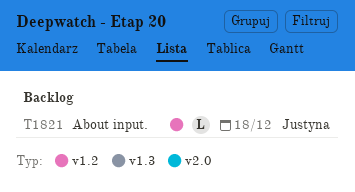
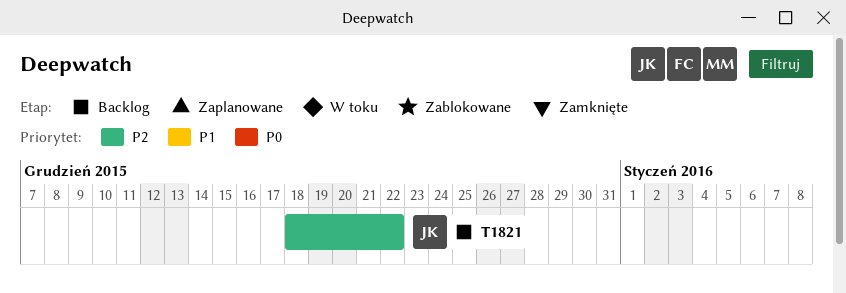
T1821, due: Dec 18 -> Dec 22

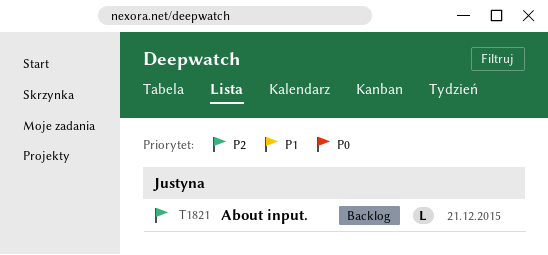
T1821, due: Dec 22 -> Dec 21

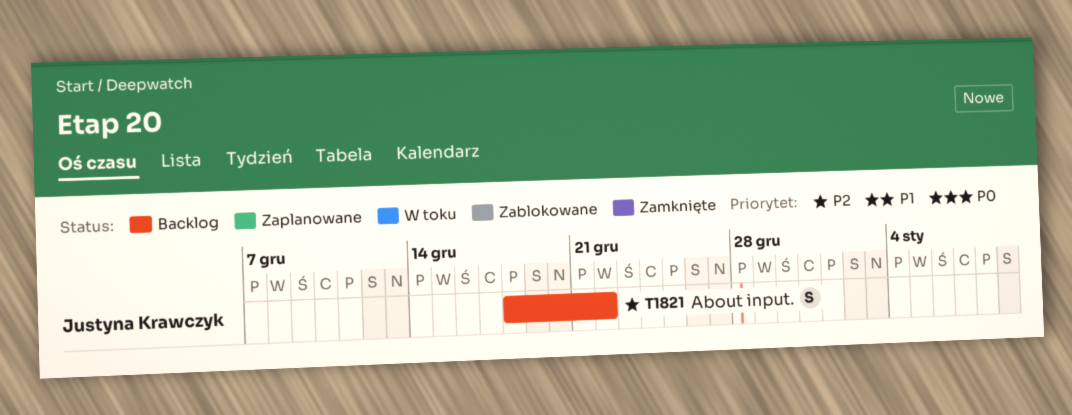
T1821, estimate: L -> S
T1821, due: Dec 21 -> Dec 22

